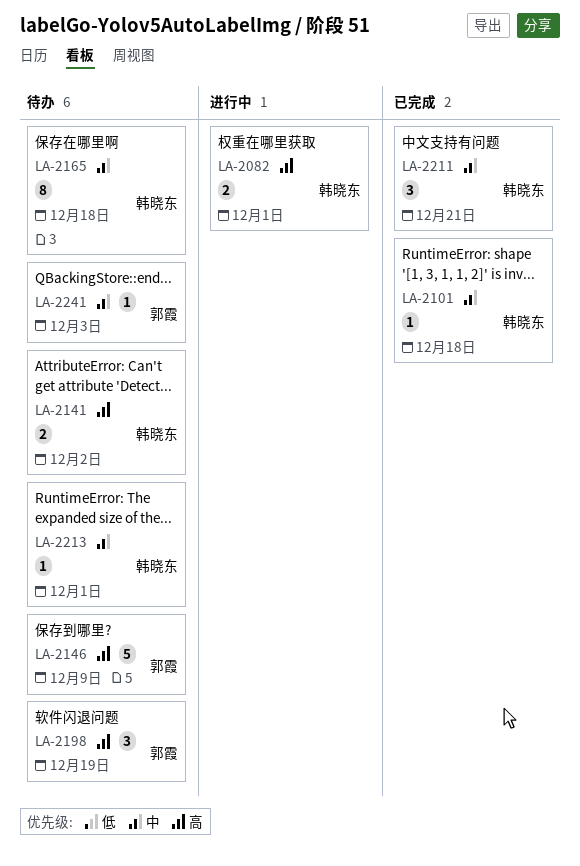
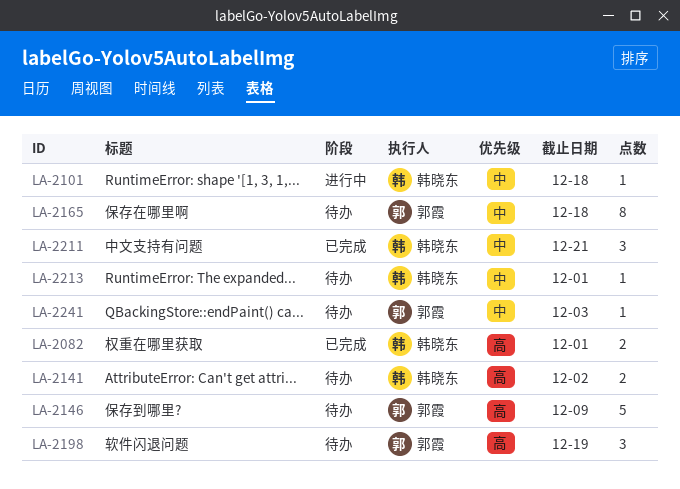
LA-2082, status: 进行中 -> 已完成
LA-2101, status: 已完成 -> 进行中
LA-2165, owner: 韩晓东 -> 郭霞

